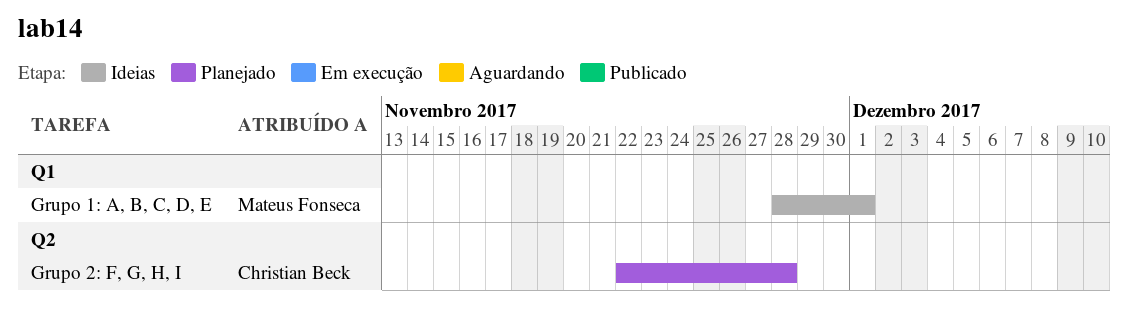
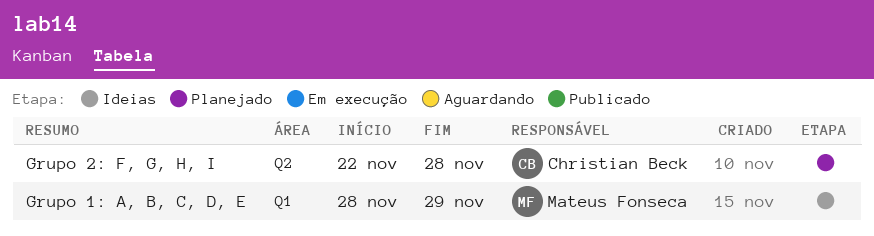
Grupo 1: A, B, C, D, E, due: Dec 1 -> Nov 29

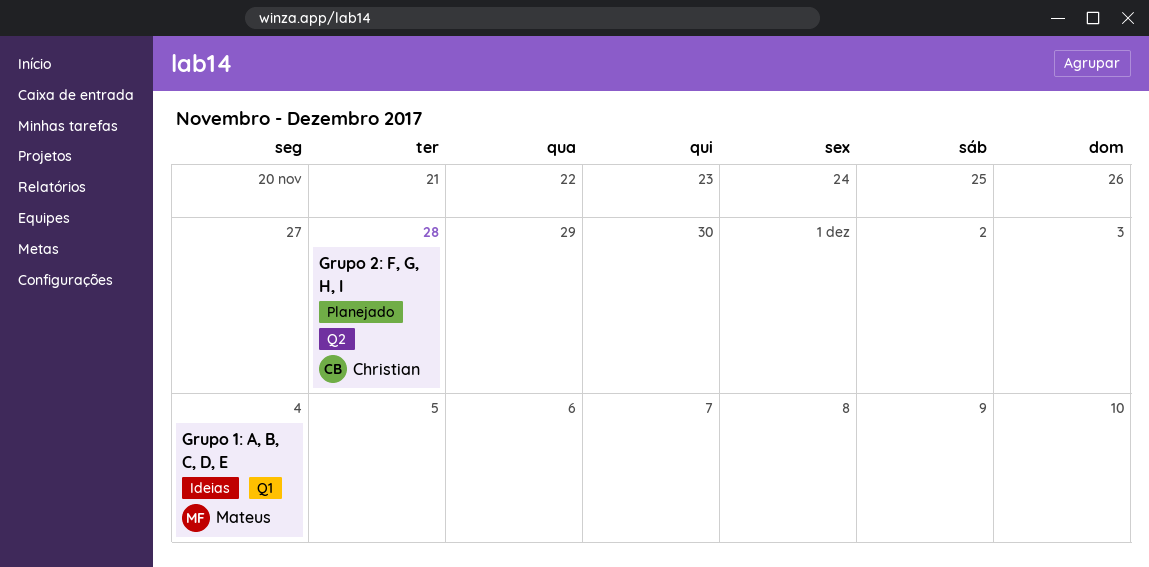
Grupo 1: A, B, C, D, E, due: Nov 29 -> Dec 4

